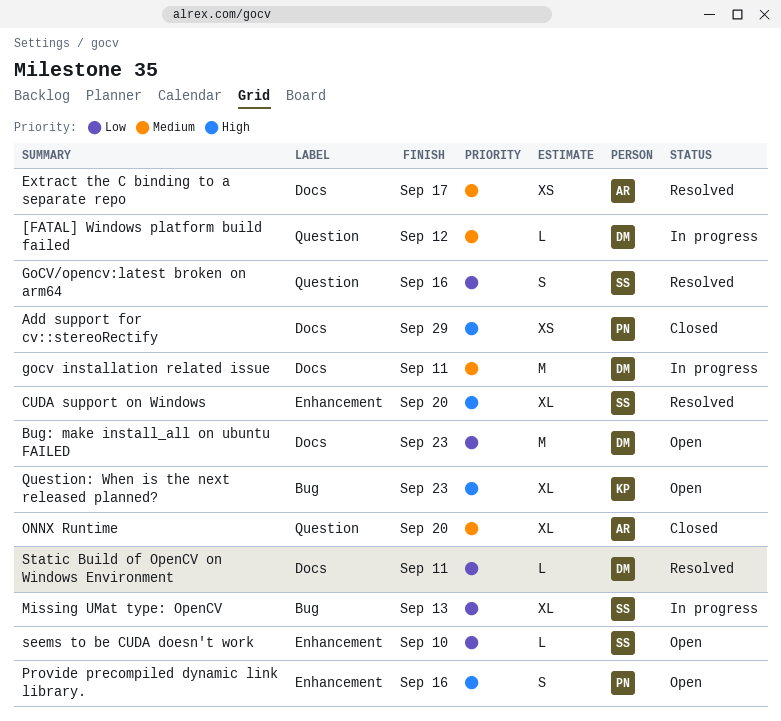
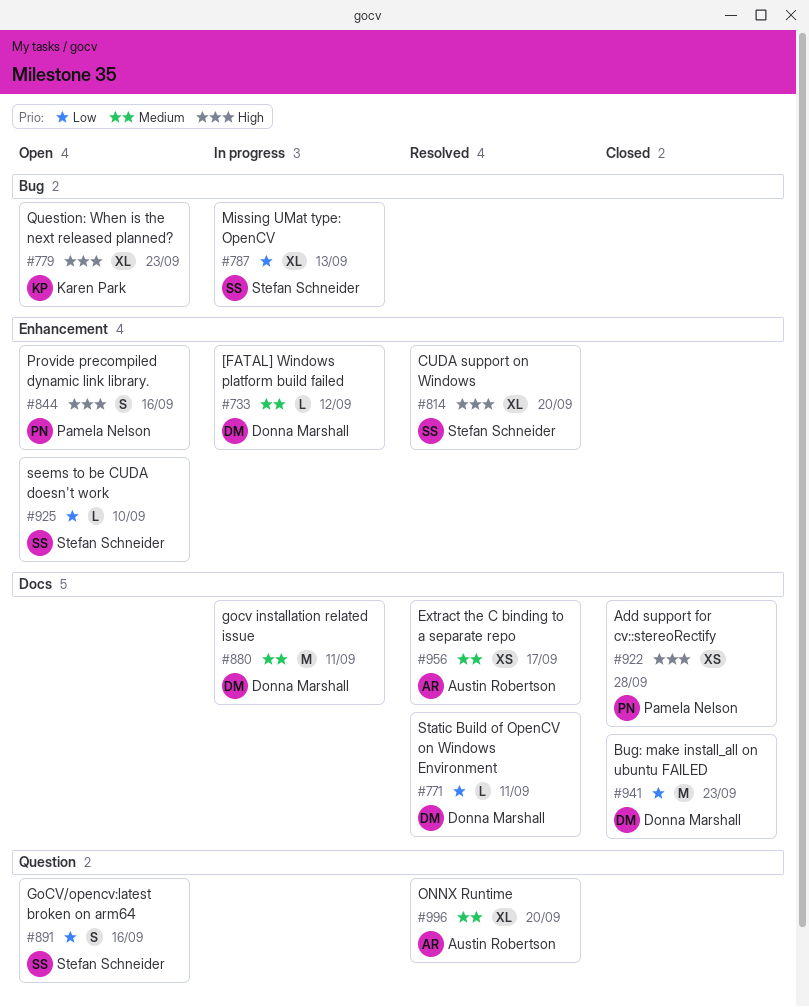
[FATAL] Windows platform build failed, label: Question -> Enhancement
Add support for cv::stereoRectify, due: Sep 29 -> Sep 28
Bug: make install_all on ubuntu FAILED, status: Open -> Closed
GoCV/opencv:latest broken on arm64, status: Resolved -> Open
ONNX Runtime, status: Closed -> Resolved

